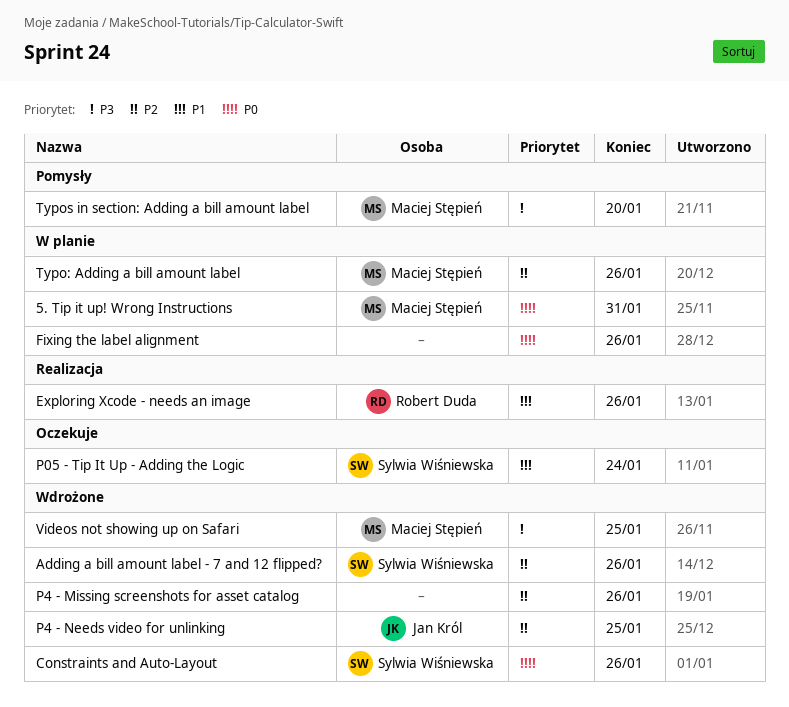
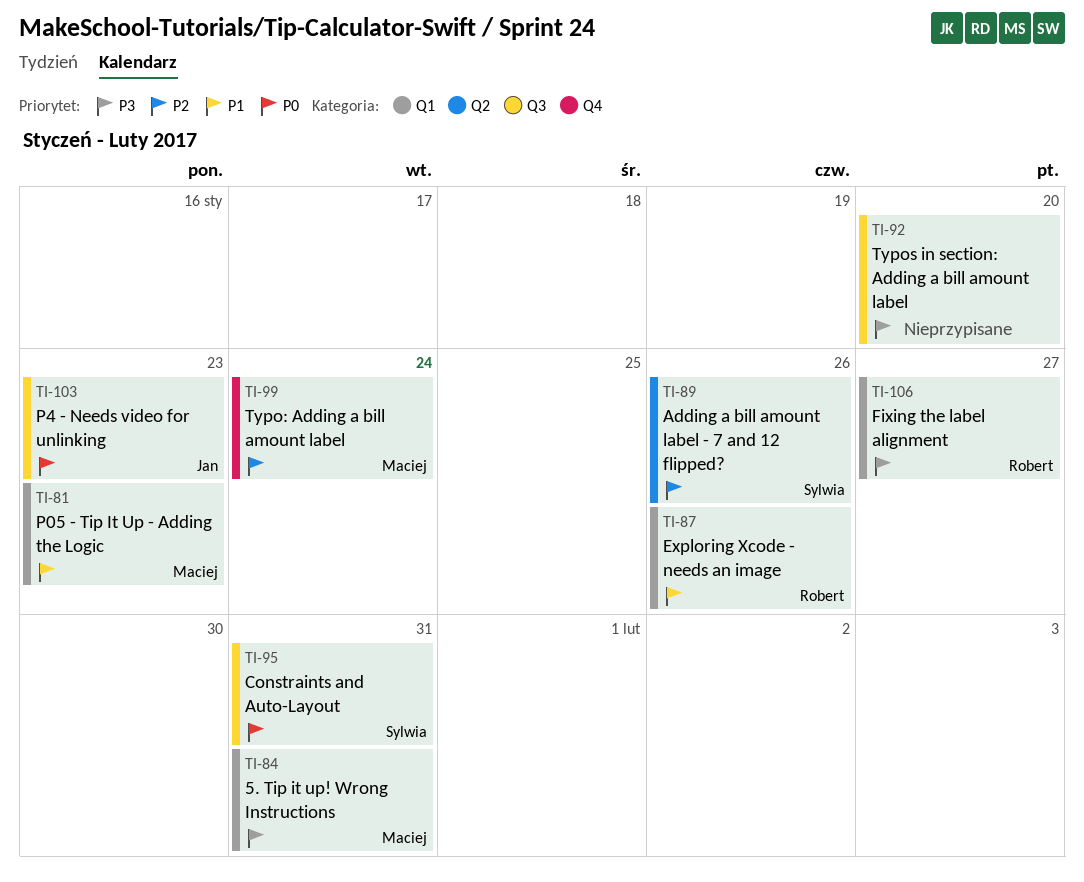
5. Tip it up! Wrong Instructions, priority: P0 -> P3
Constraints and Auto-Layout, due: Jan 26 -> Jan 31
Fixing the label alignment, owner: none -> Robert Duda
Fixing the label alignment, priority: P0 -> P3
Fixing the label alignment, due: Jan 26 -> Jan 27
P05 - Tip It Up - Adding the Logic, owner: Sylwia Wiśniewska -> Maciej Stępień
P05 - Tip It Up - Adding the Logic, due: Jan 24 -> Jan 23
P4 - Missing screenshots for asset catalog: present -> none
P4 - Needs video for unlinking, priority: P2 -> P0
P4 - Needs video for unlinking, due: Jan 25 -> Jan 23
Typo: Adding a bill amount label, due: Jan 26 -> Jan 24
Typos in section: Adding a bill amount label, owner: Maciej Stępień -> none
Videos not showing up on Safari: present -> none

